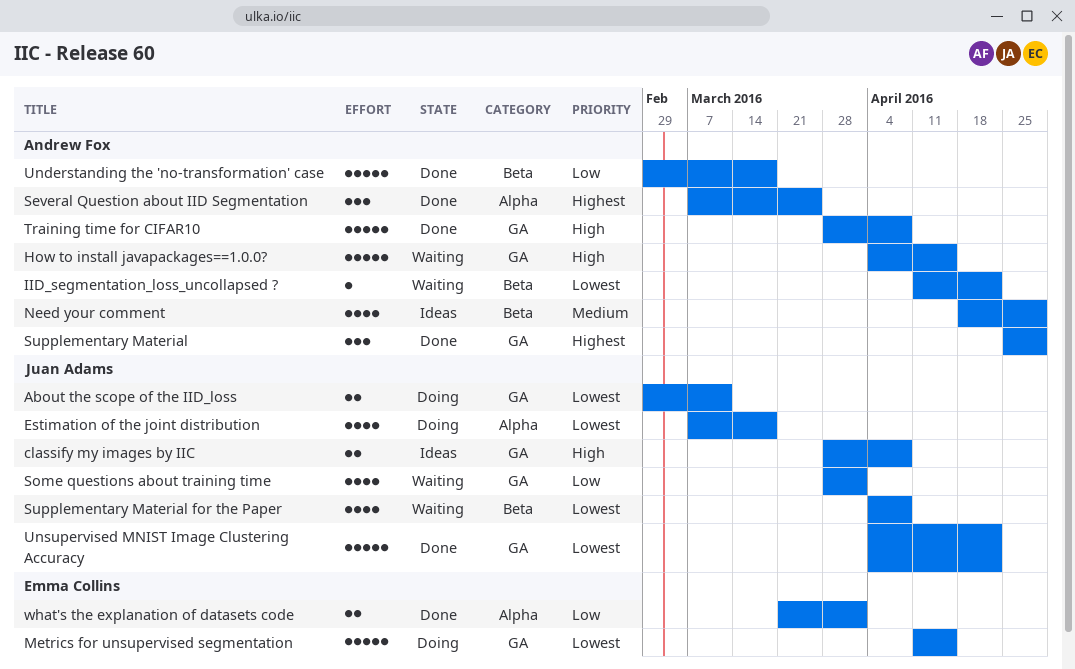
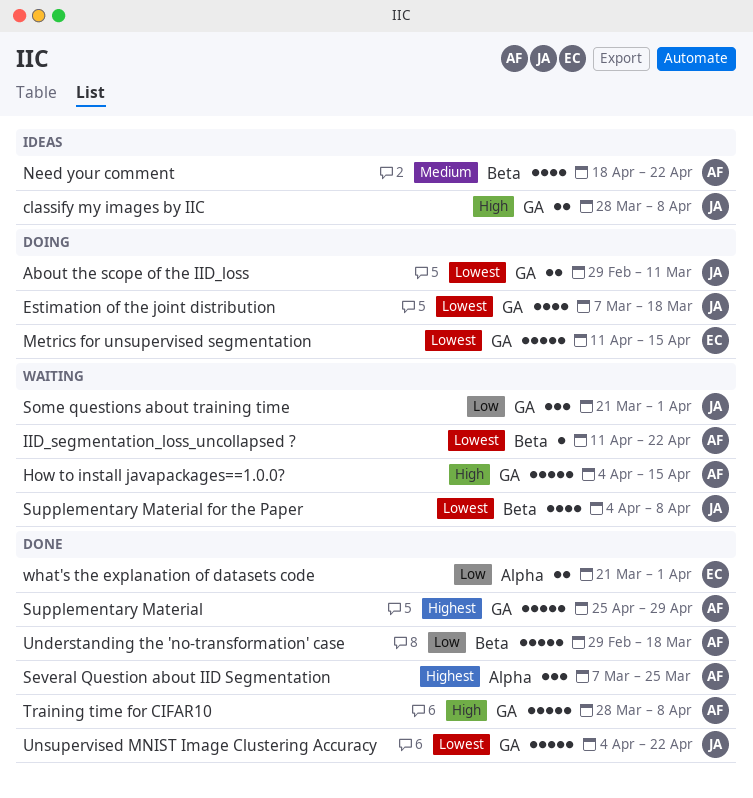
Estimation of the joint distribution, label: Alpha -> GA
Need your comment, due: Apr 29 -> Apr 22
Some questions about training time, estimate: 4 -> 3
Some questions about training time, start: Mar 28 -> Mar 21
Supplementary Material, estimate: 3 -> 5

